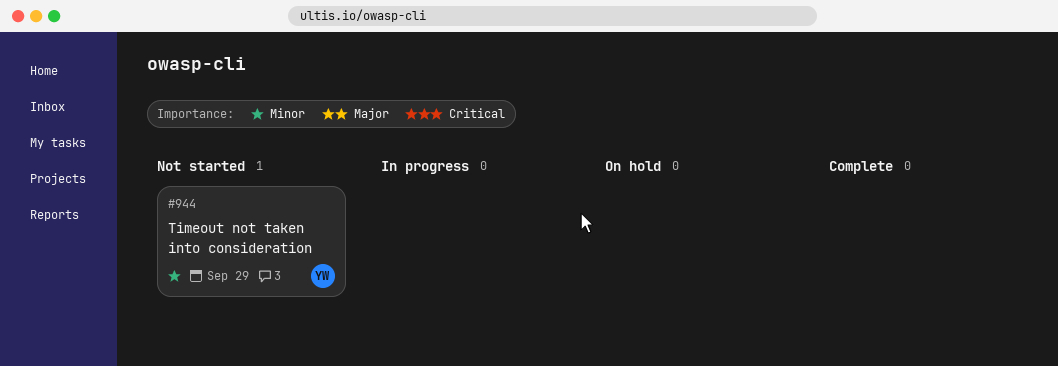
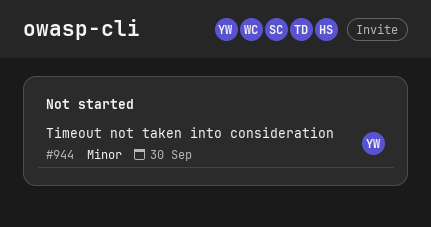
#944, due: Sep 29 -> Sep 30

